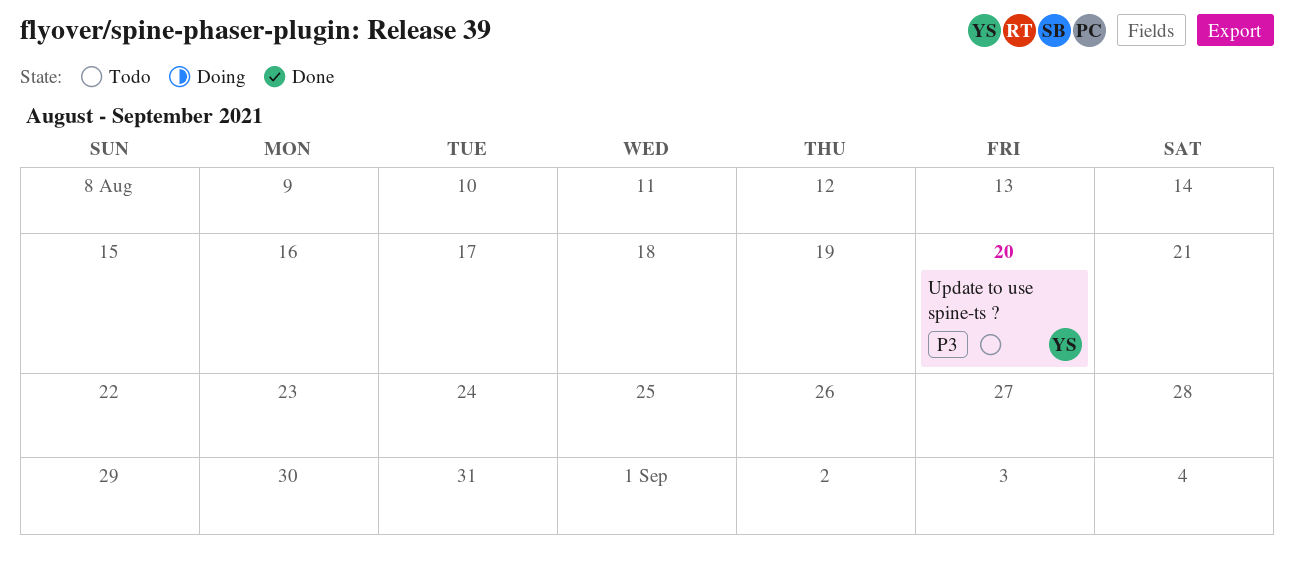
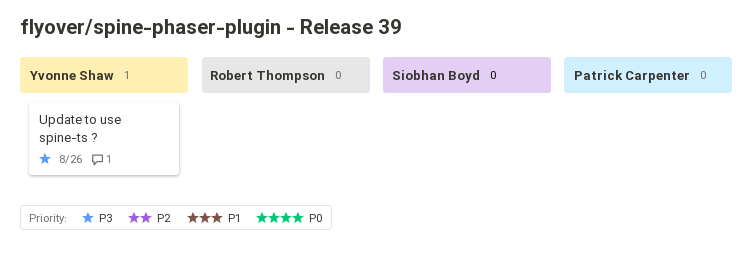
Update to use spine-ts ?, due: Aug 20 -> Aug 26

